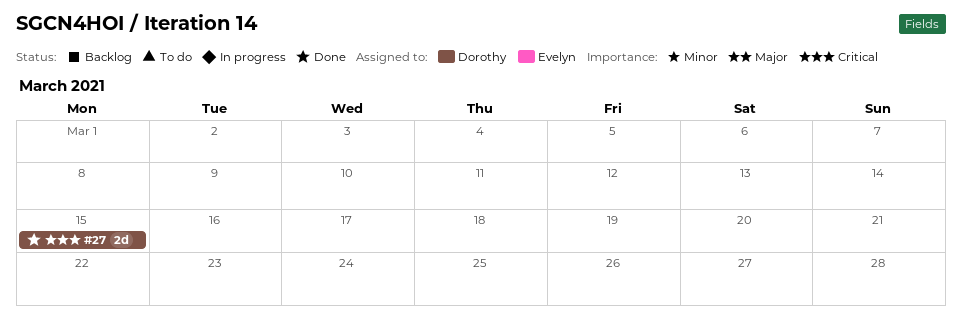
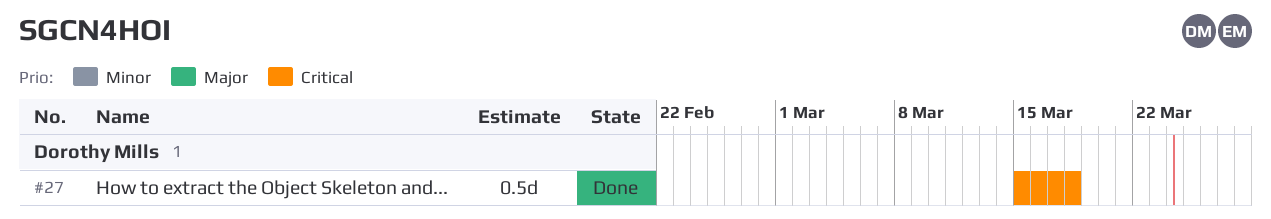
#27, estimate: 2d -> 0.5d
#27, due: Mar 15 -> Mar 18

